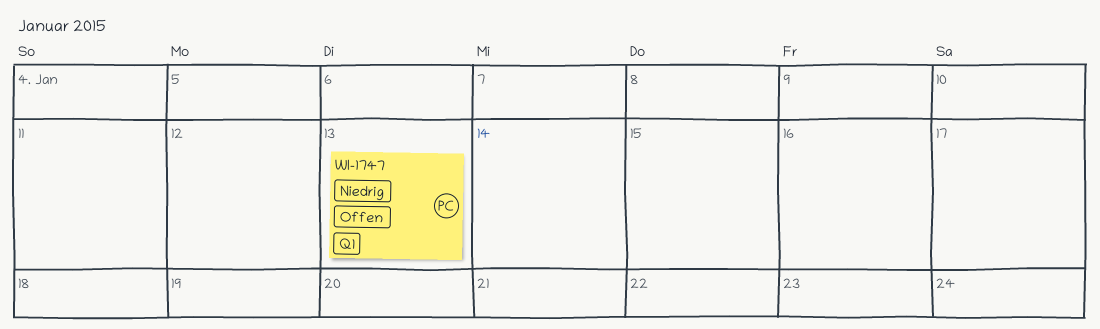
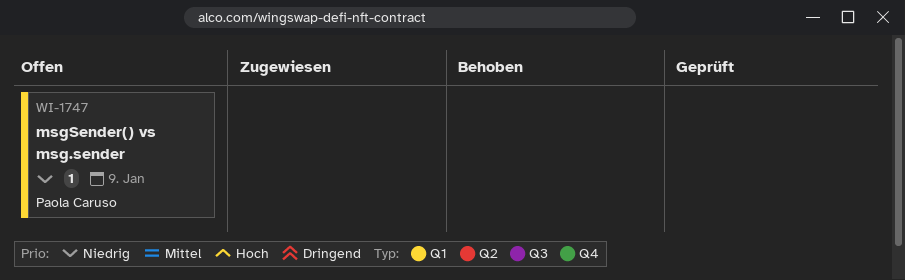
WI-1747, due: Jan 13 -> Jan 9

